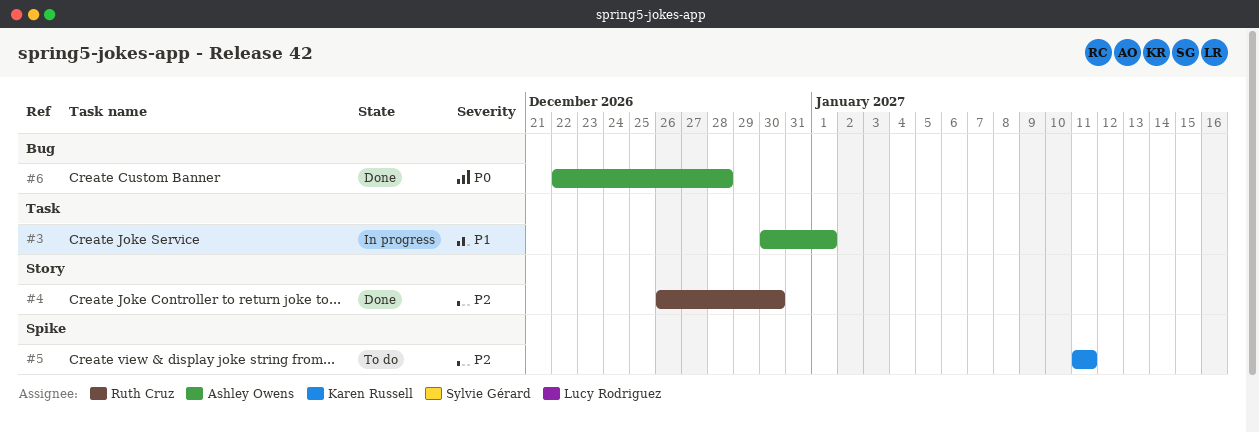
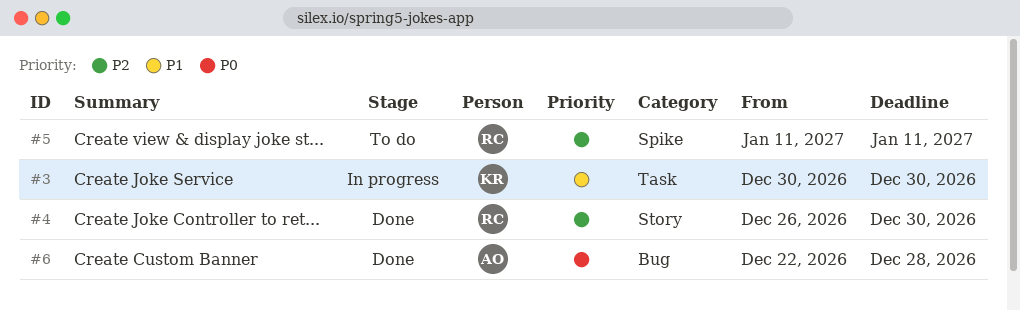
#3, owner: Ashley Owens -> Karen Russell
#3, due: Jan 1 -> Dec 30
#5, owner: Karen Russell -> Ruth Cruz

